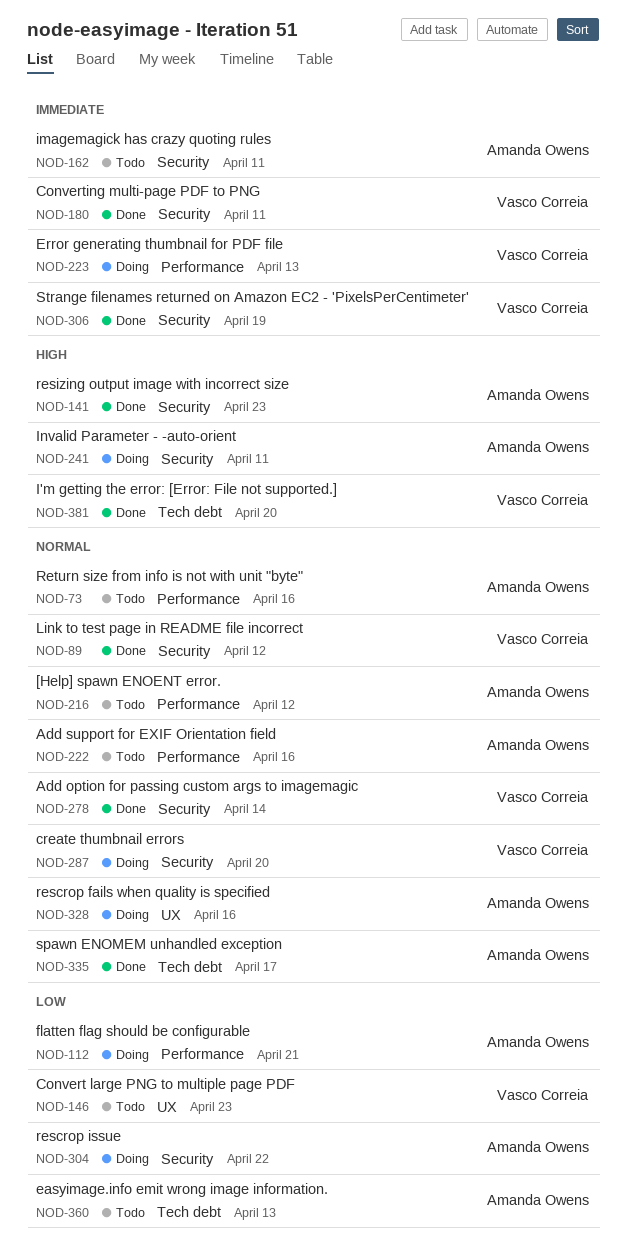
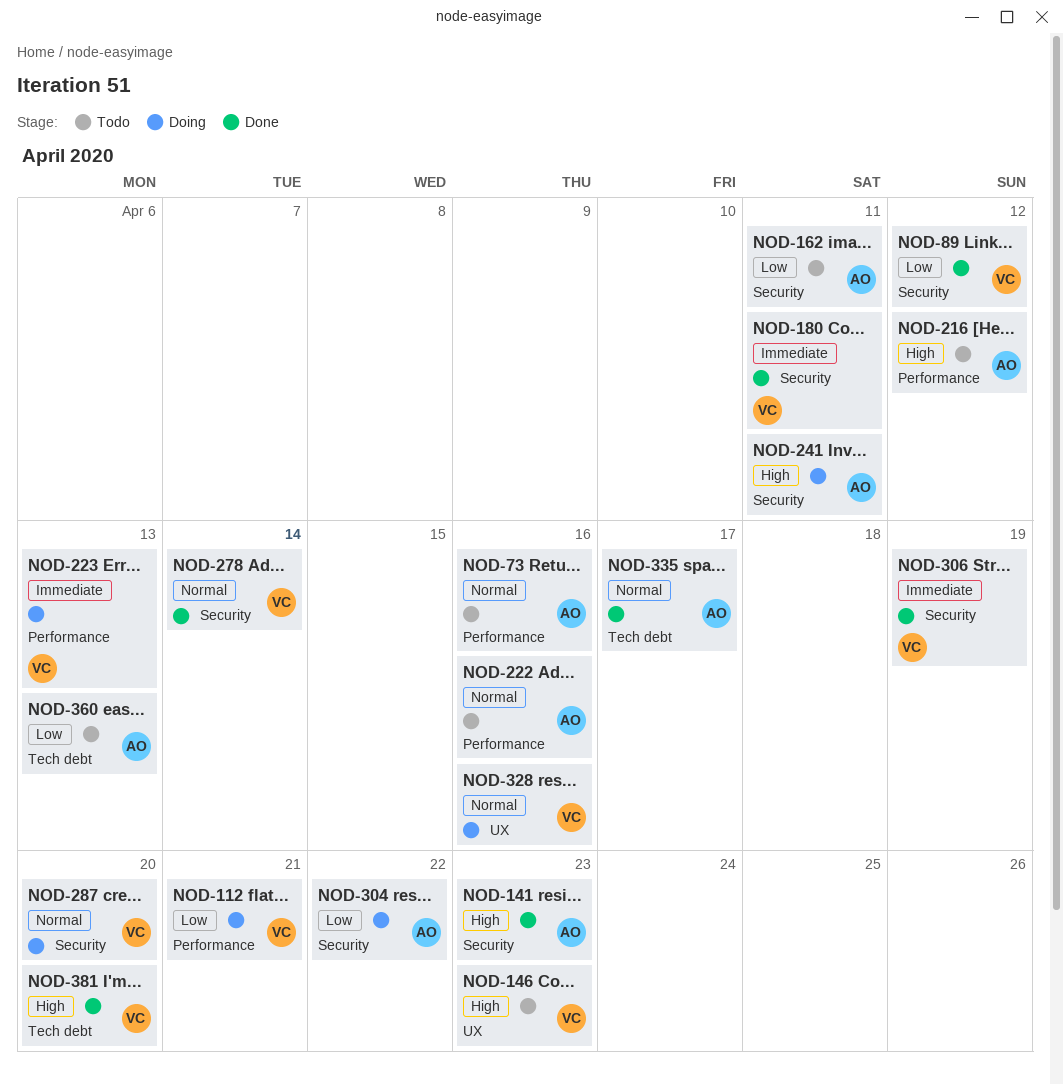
NOD-89, priority: Normal -> Low
NOD-112, owner: Amanda Owens -> Vasco Correia
NOD-146, priority: Low -> High
NOD-162, priority: Immediate -> Low
NOD-216, priority: Normal -> High
NOD-328, owner: Amanda Owens -> Vasco Correia

